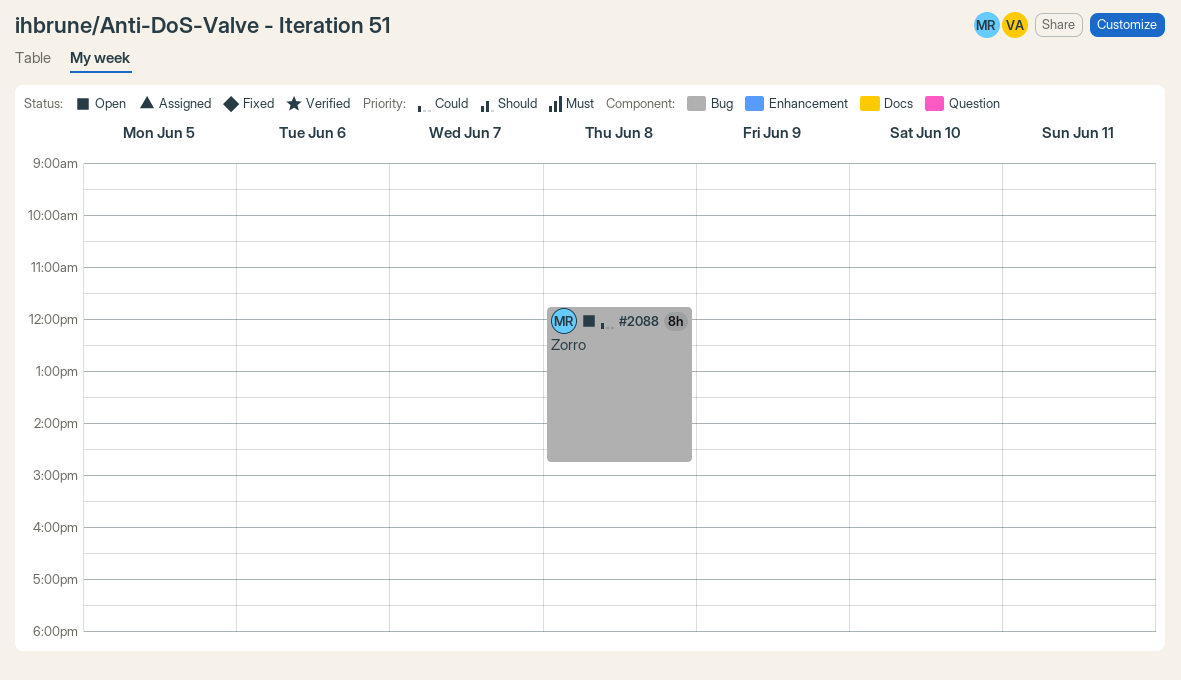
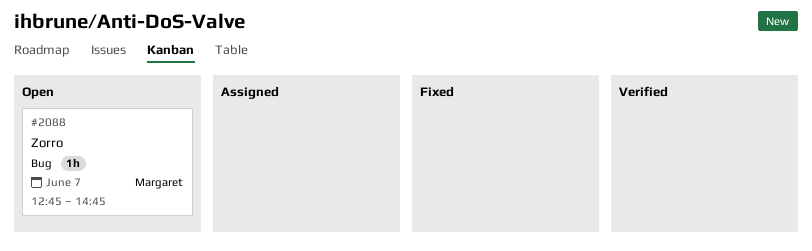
#2088, estimate: 8h -> 1h
#2088, day: Jun 8 -> Jun 7
#2088, begins: 11:45 -> 12:45

